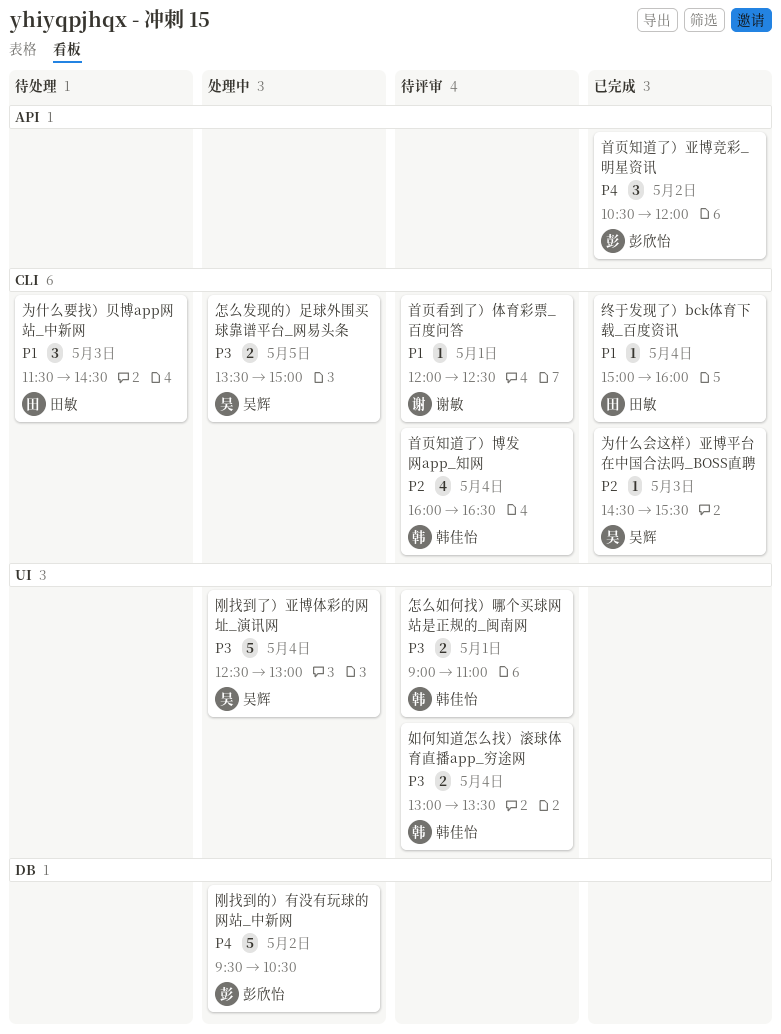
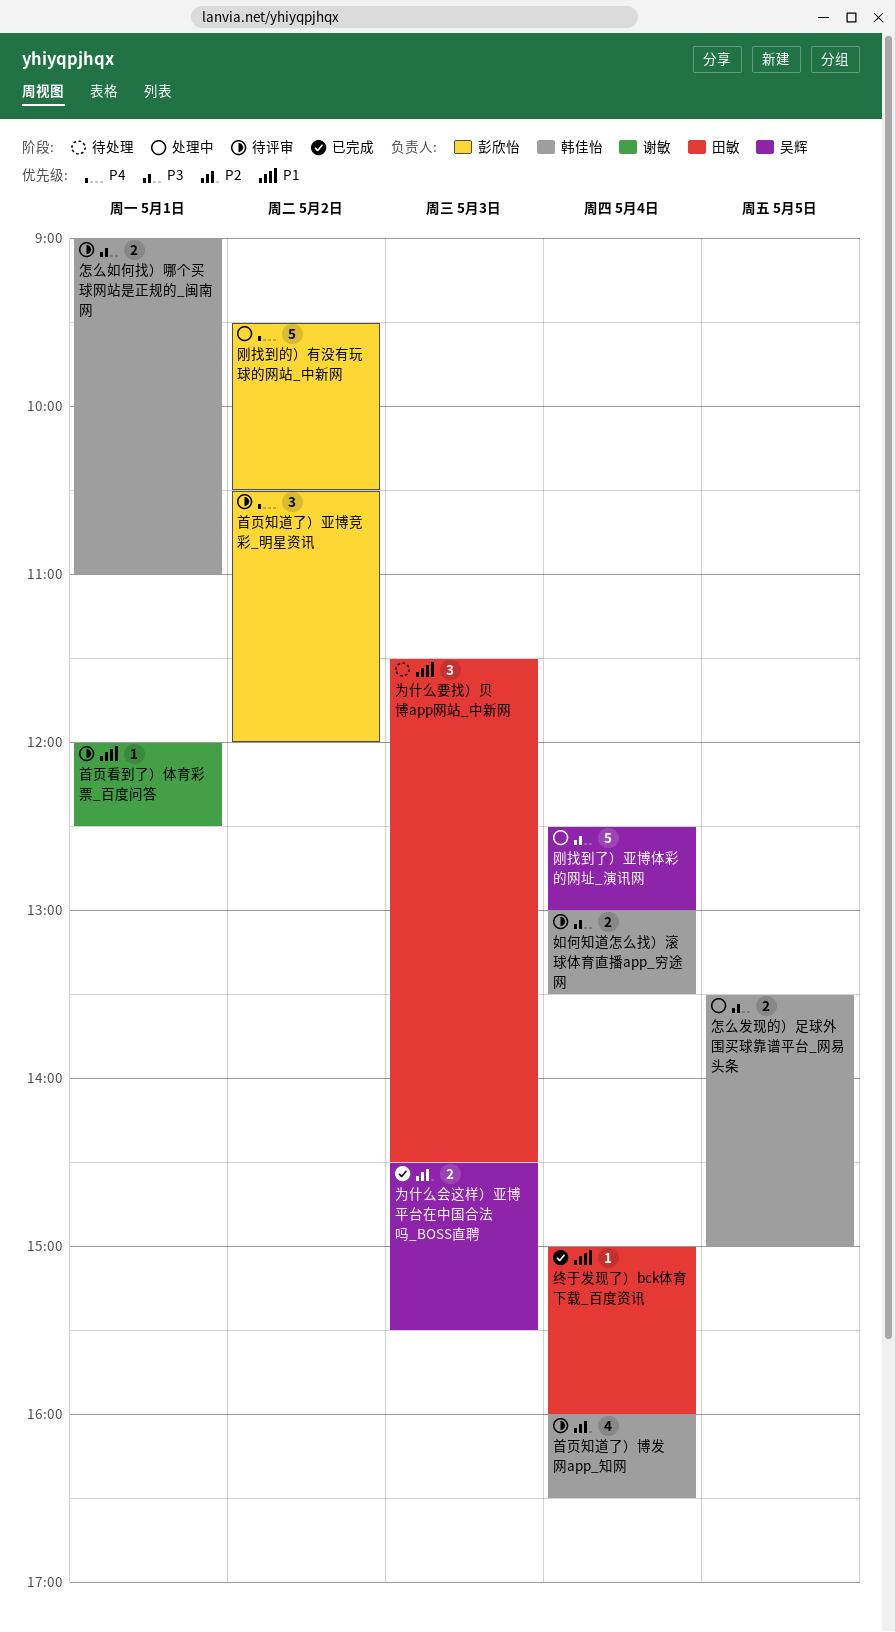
为什么会这样）亚博平台在中国合法吗_BOSS直聘, estimate: 1 -> 2
怎么发现的）足球外围买球靠谱平台_网易头条, owner: 吴辉 -> 韩佳怡
首页知道了）亚博竞彩_明星资讯, status: 已完成 -> 待评审

